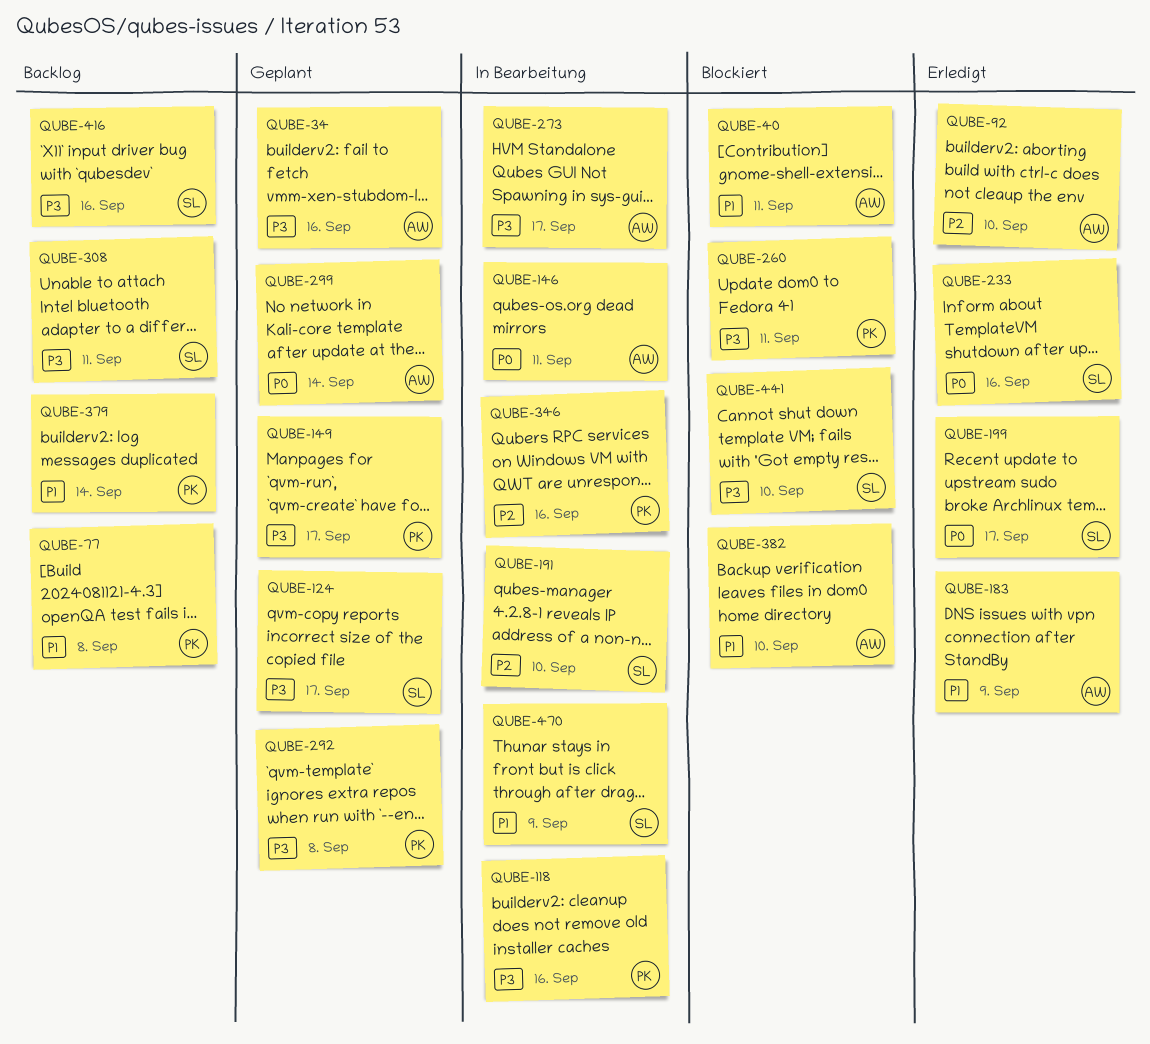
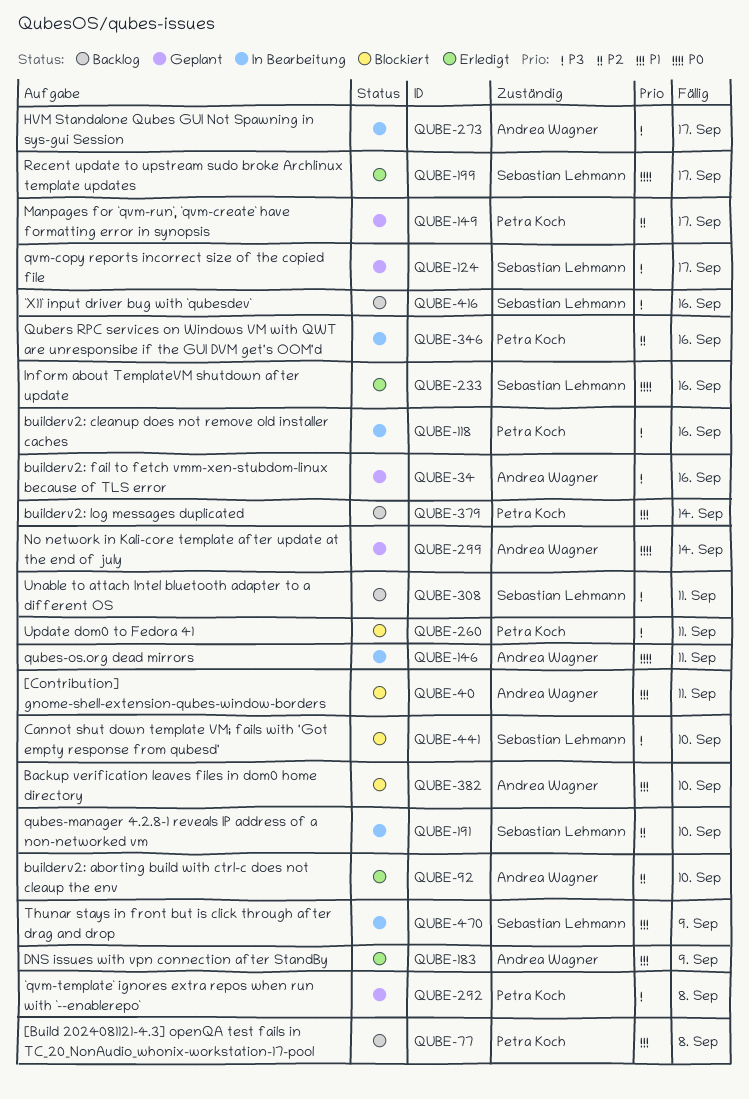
QUBE-149, priority: P3 -> P2

